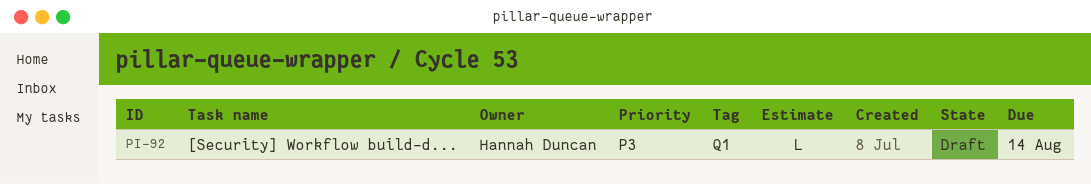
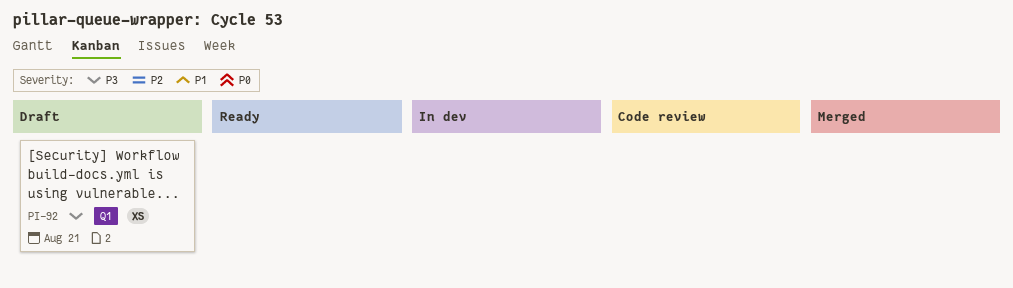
PI-92, estimate: L -> XS
PI-92, due: Aug 14 -> Aug 21

